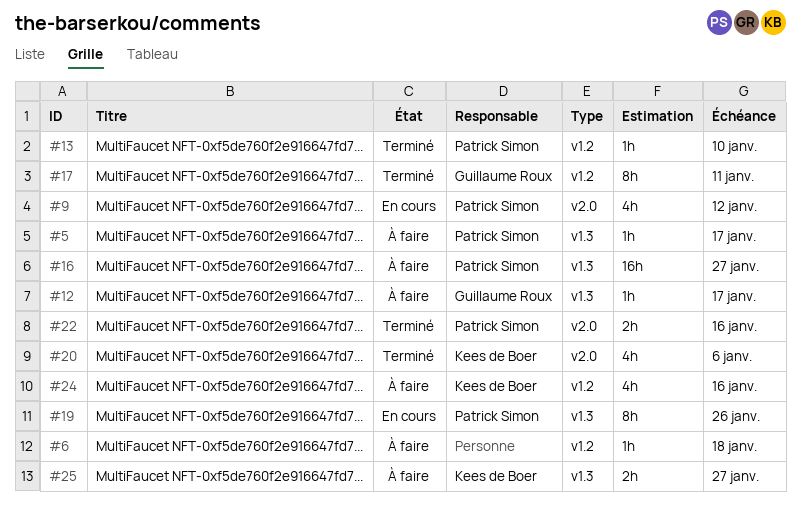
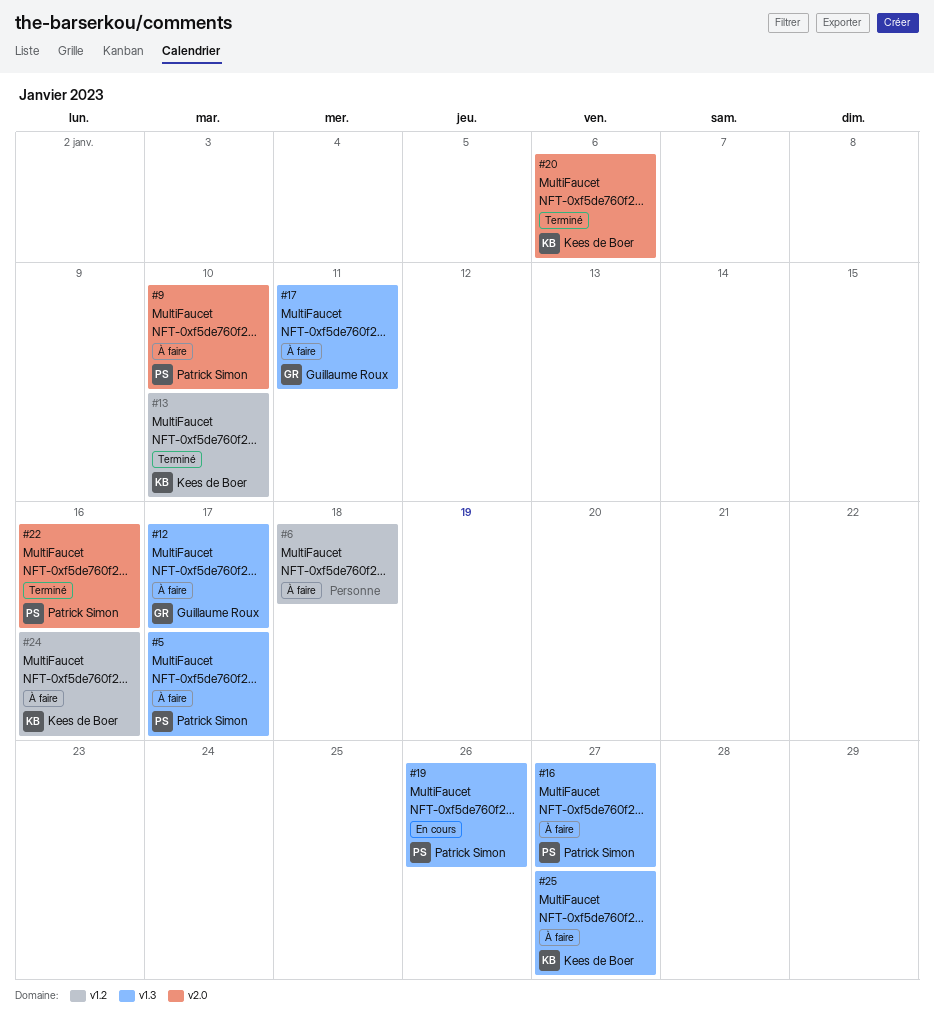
#9, status: En cours -> À faire
#9, due: Jan 12 -> Jan 10
#13, owner: Patrick Simon -> Kees de Boer
#17, status: Terminé -> À faire
#17, label: v1.2 -> v1.3

